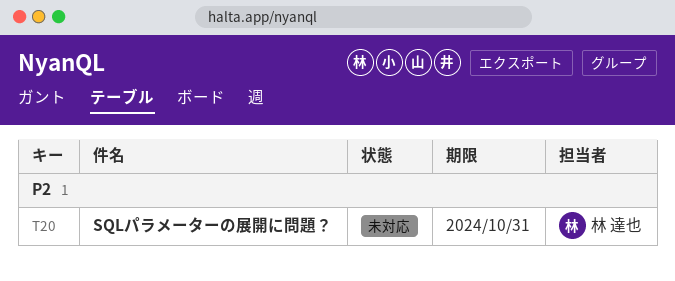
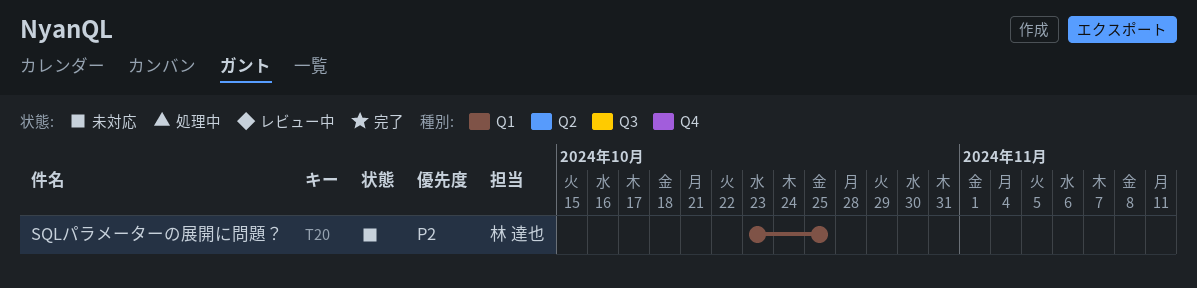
T20, due: Oct 31 -> Oct 25

